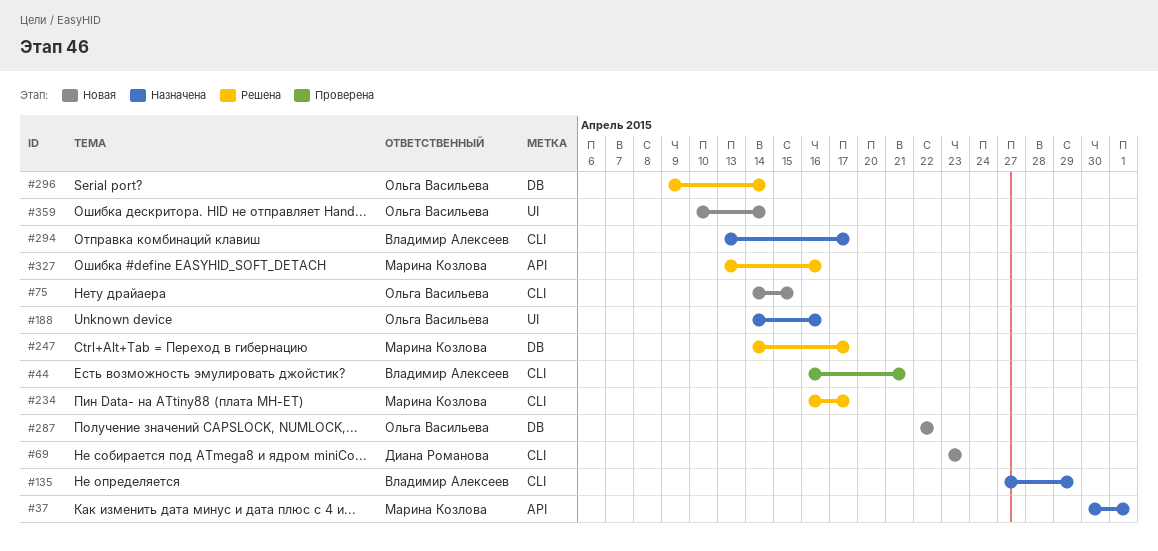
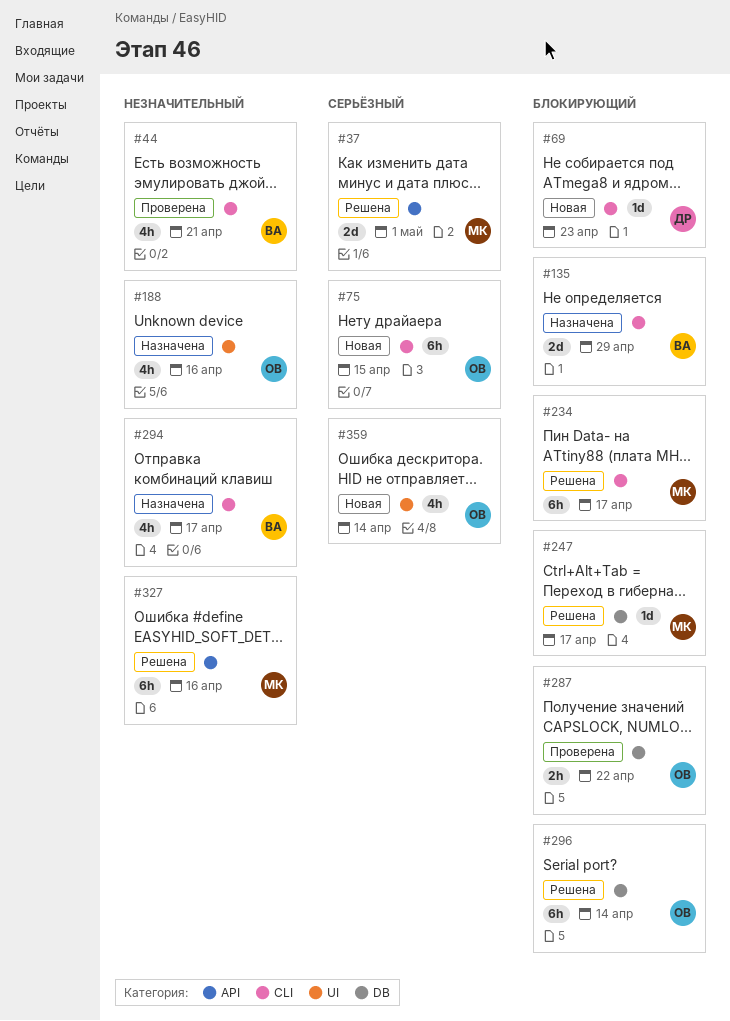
#37, status: Назначена -> Решена
#287, status: Новая -> Проверена

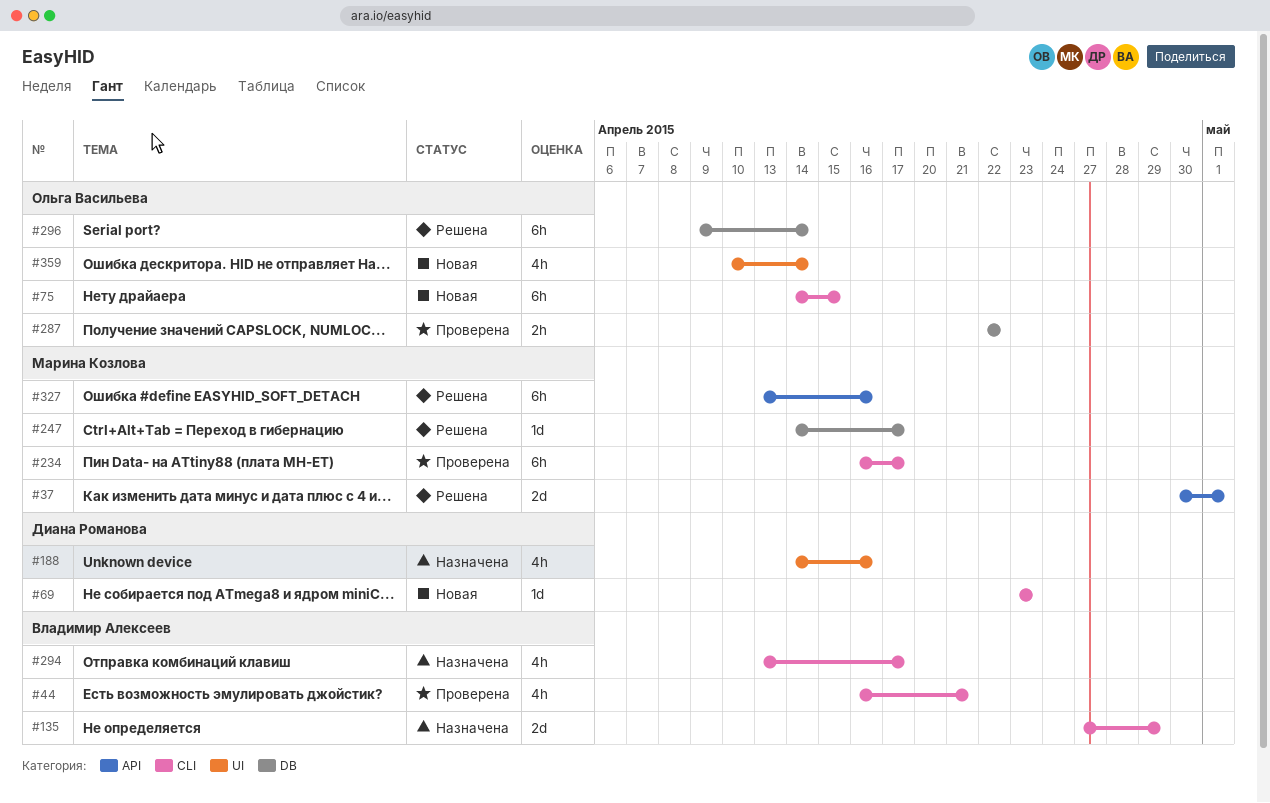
#188, owner: Ольга Васильева -> Диана Романова
#234, status: Решена -> Проверена

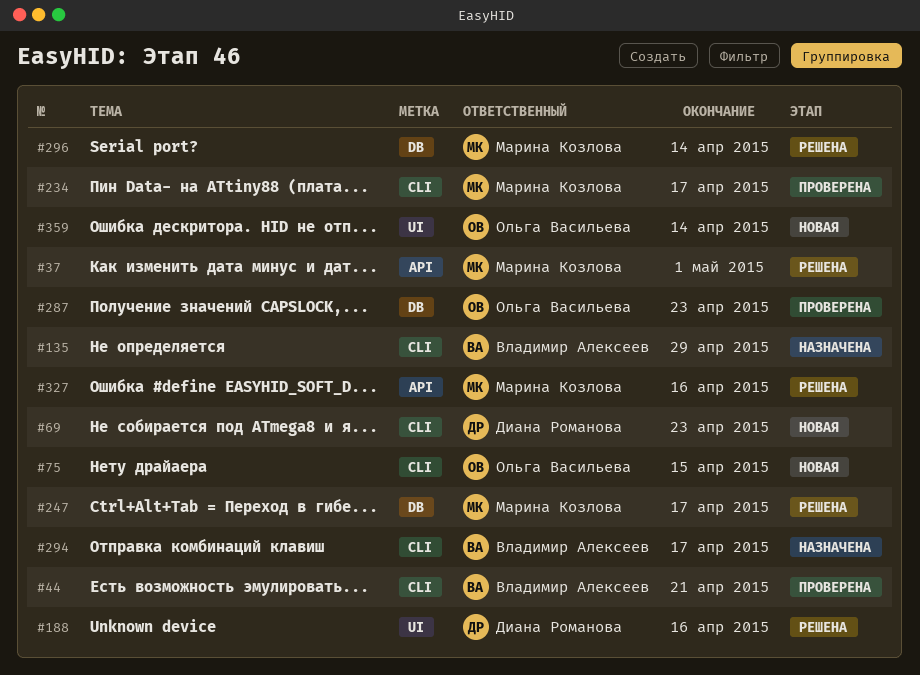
#188, status: Назначена -> Решена
#287, due: Apr 22 -> Apr 23
#296, owner: Ольга Васильева -> Марина Козлова

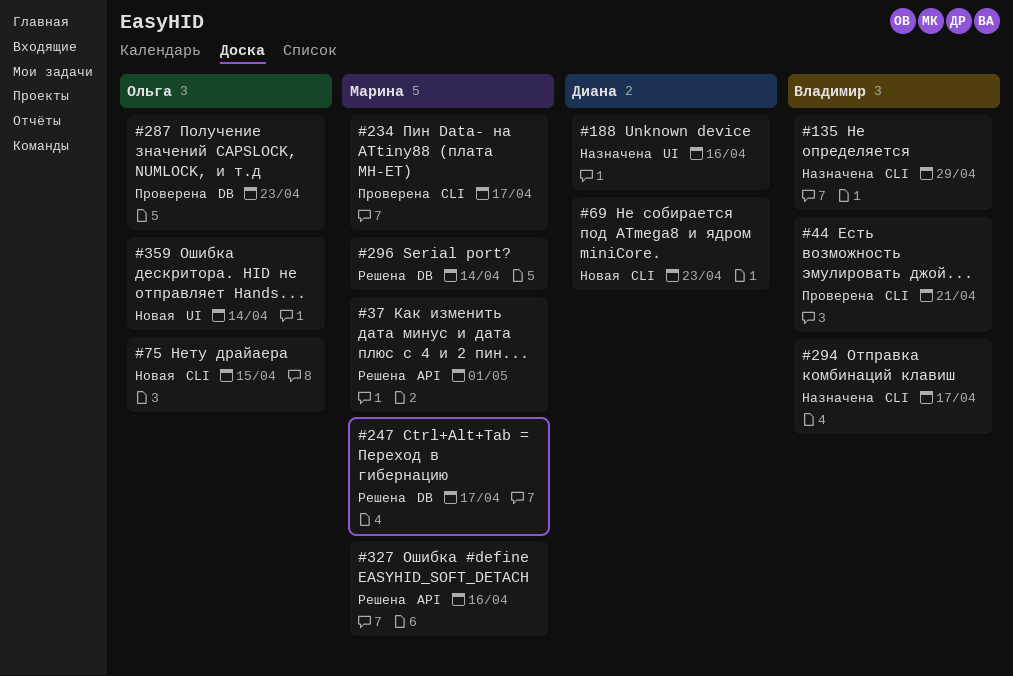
#188, status: Решена -> Назначена

